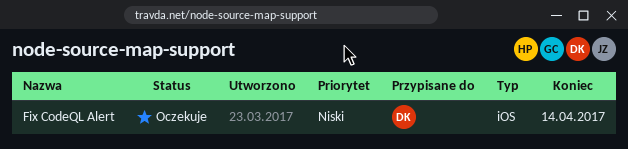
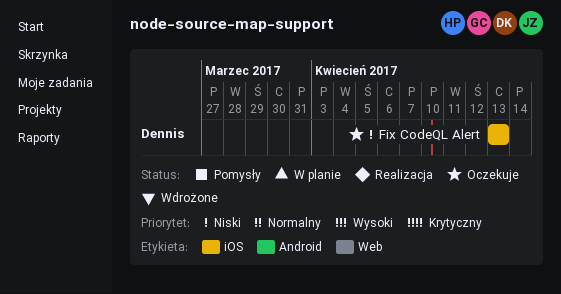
Fix CodeQL Alert, due: Apr 14 -> Apr 13

